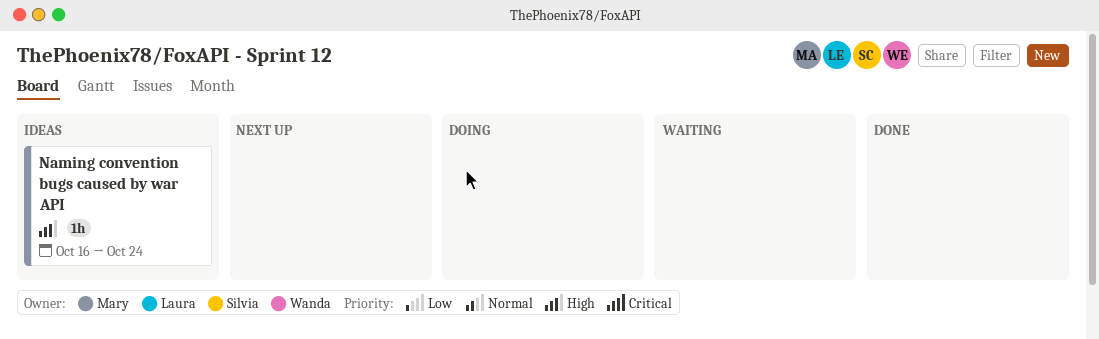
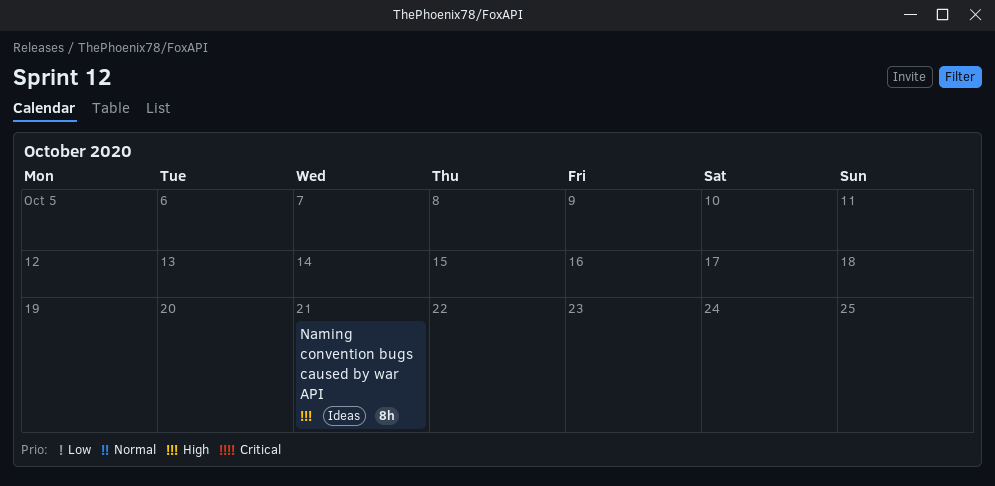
Naming convention bugs caused by war API, estimate: 1h -> 8h
Naming convention bugs caused by war API, due: Oct 24 -> Oct 21

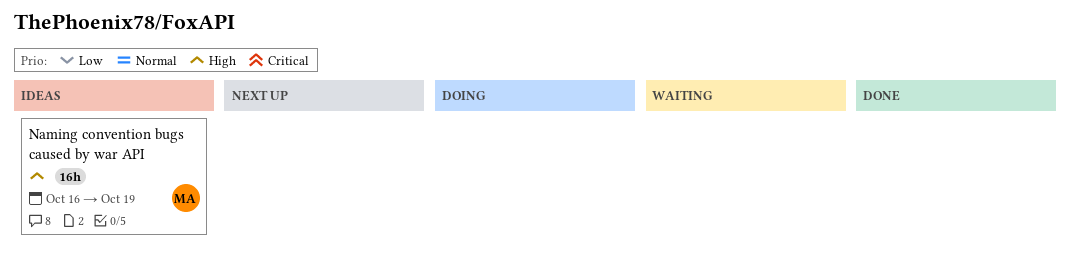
Naming convention bugs caused by war API, estimate: 8h -> 16h
Naming convention bugs caused by war API, due: Oct 21 -> Oct 19

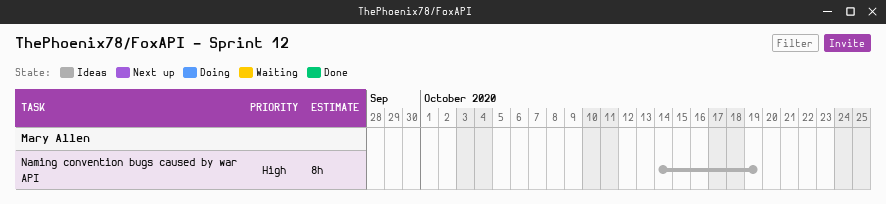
Naming convention bugs caused by war API, estimate: 16h -> 8h
Naming convention bugs caused by war API, start: Oct 16 -> Oct 14

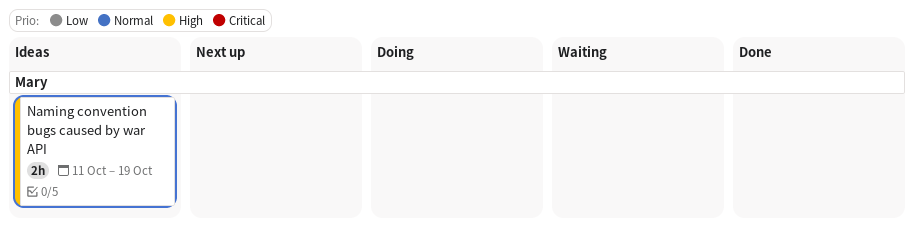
Naming convention bugs caused by war API, estimate: 8h -> 2h
Naming convention bugs caused by war API, start: Oct 14 -> Oct 11

